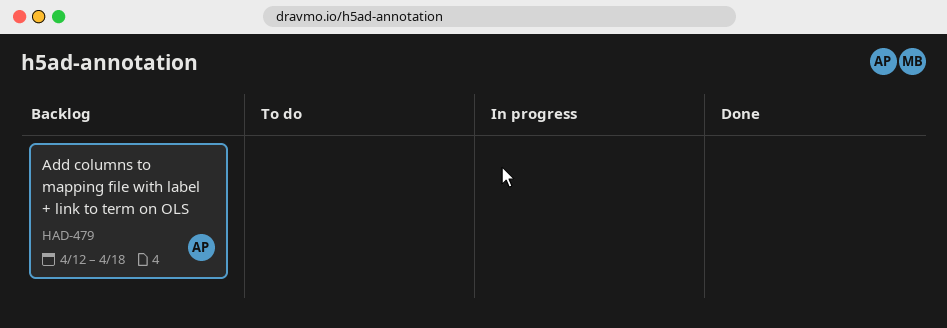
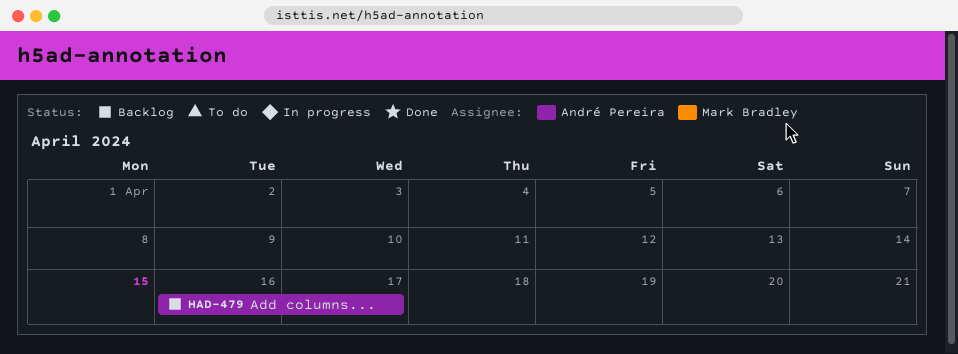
HAD-479, start: Apr 12 -> Apr 16
HAD-479, due: Apr 18 -> Apr 17

